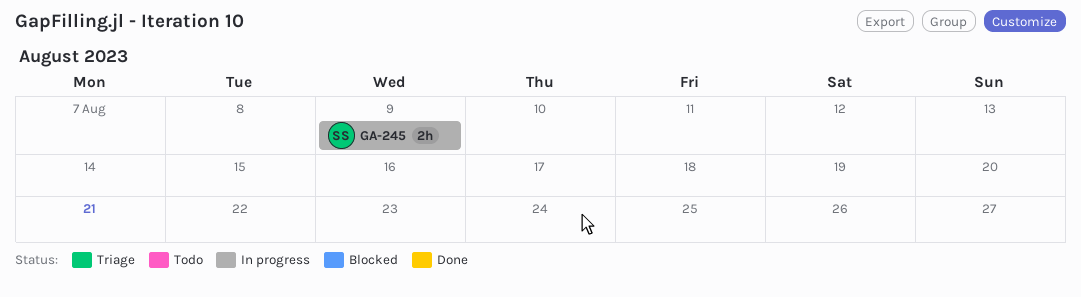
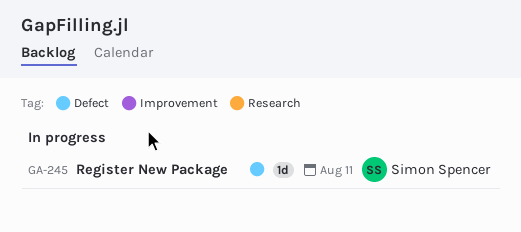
GA-245, estimate: 2h -> 1d
GA-245, due: Aug 9 -> Aug 11

